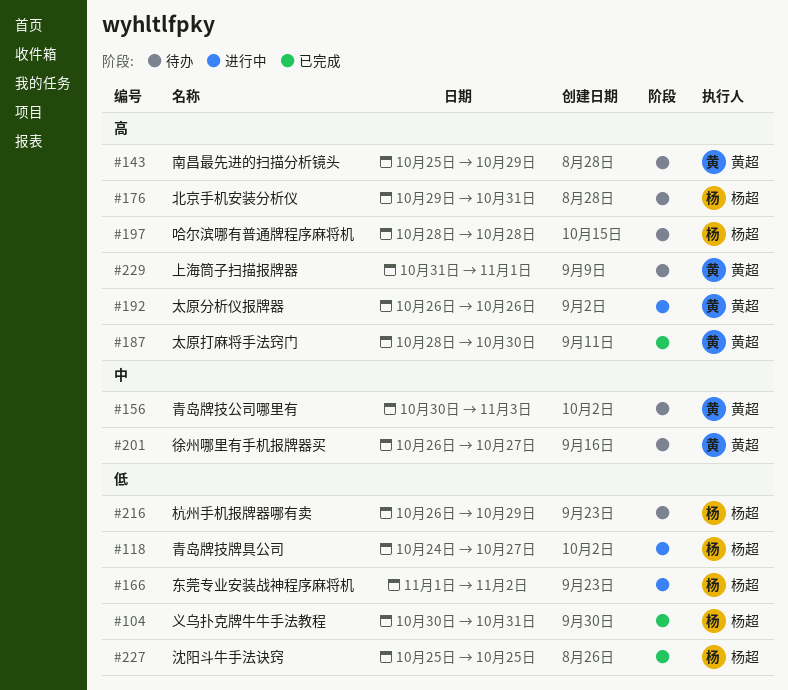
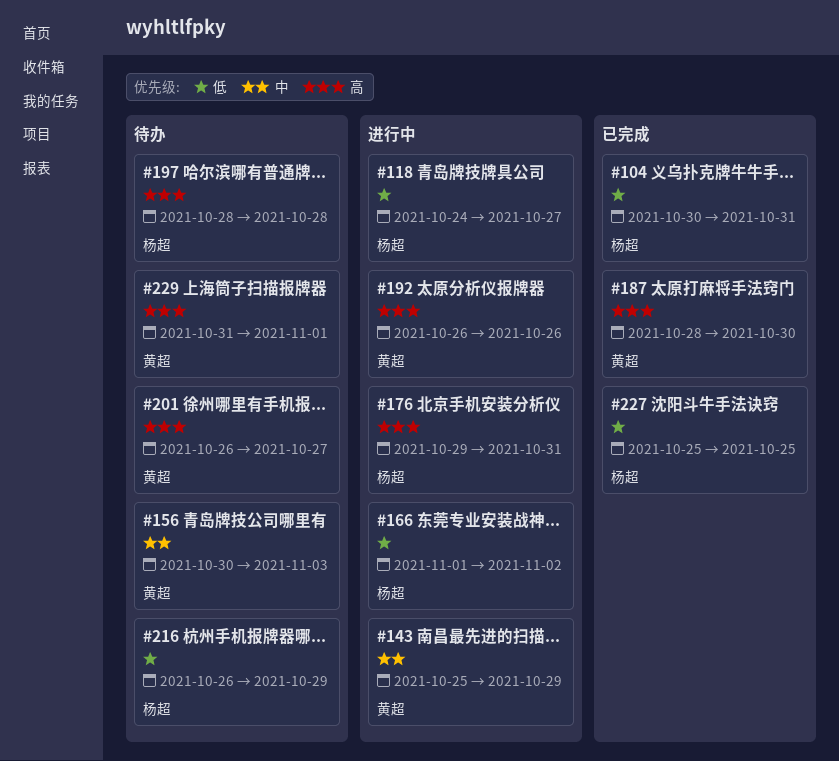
#143, status: 待办 -> 进行中
#143, priority: 高 -> 中
#176, status: 待办 -> 进行中
#201, priority: 中 -> 高

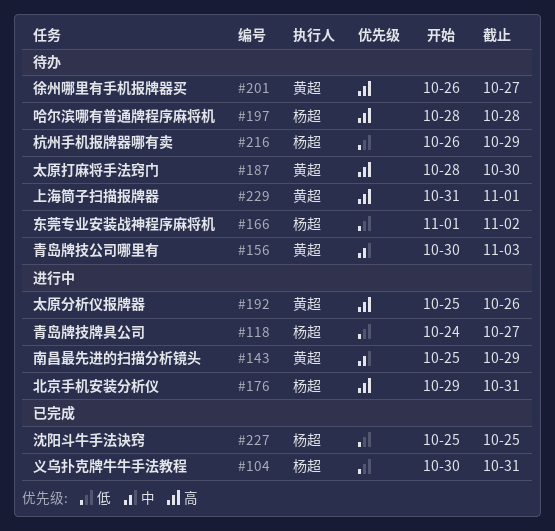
#166, status: 进行中 -> 待办
#187, status: 已完成 -> 待办
#192, start: Oct 26 -> Oct 25

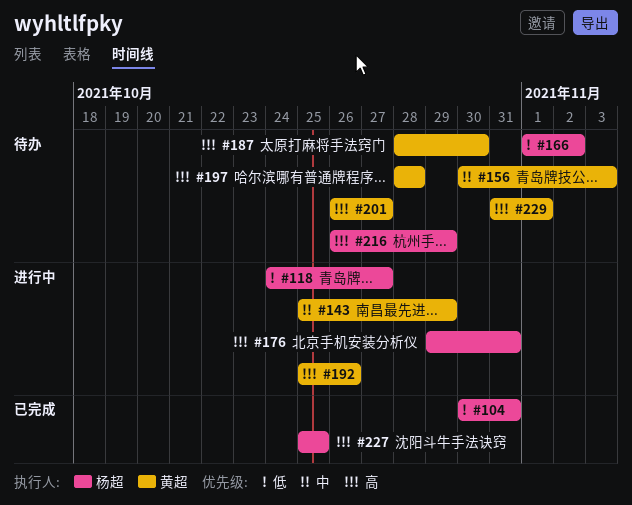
#197, owner: 杨超 -> 黄超
#216, priority: 低 -> 高
#227, priority: 低 -> 高

